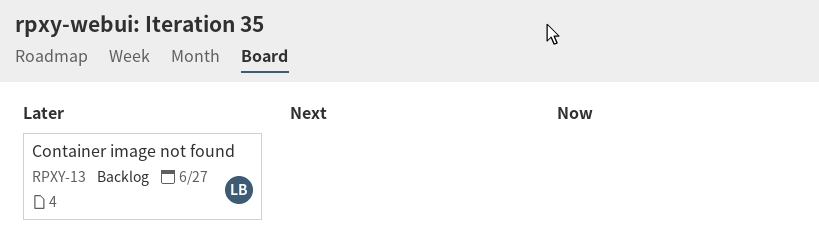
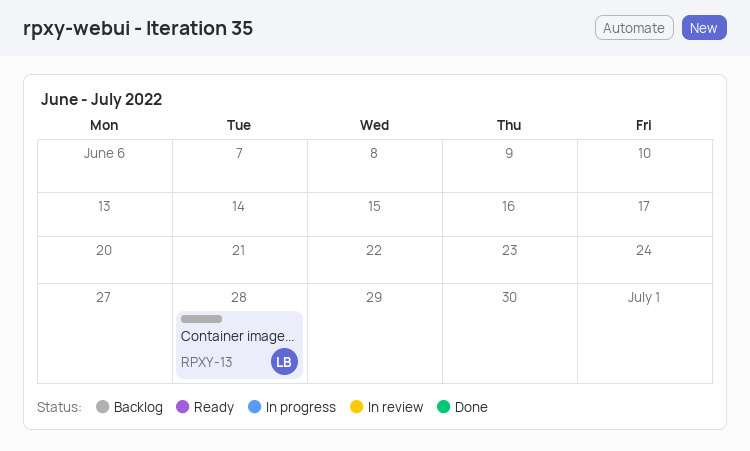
RPXY-13, due: Jun 27 -> Jun 28

